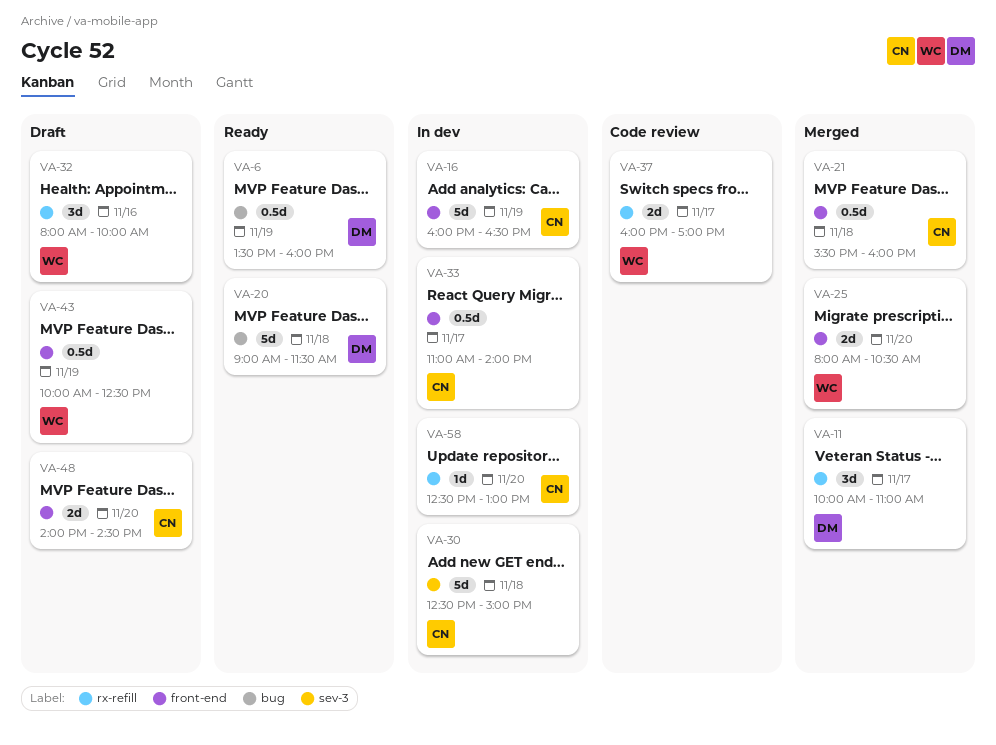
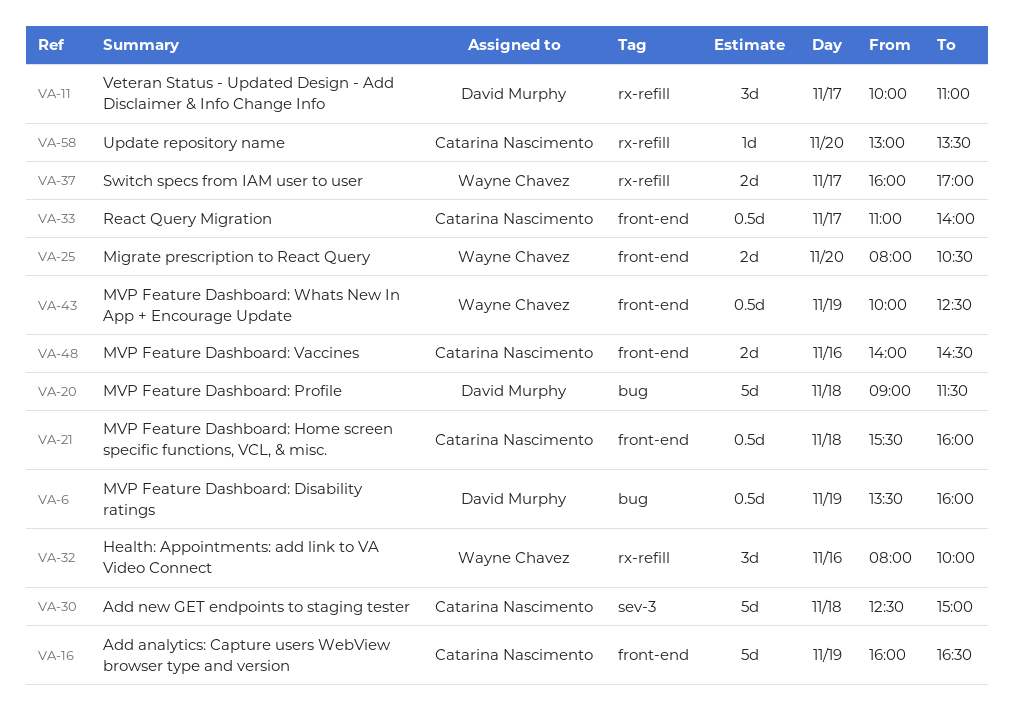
VA-48, day: Nov 20 -> Nov 16
VA-58, begins: 12:30 -> 13:00
VA-58, ends: 13:00 -> 13:30

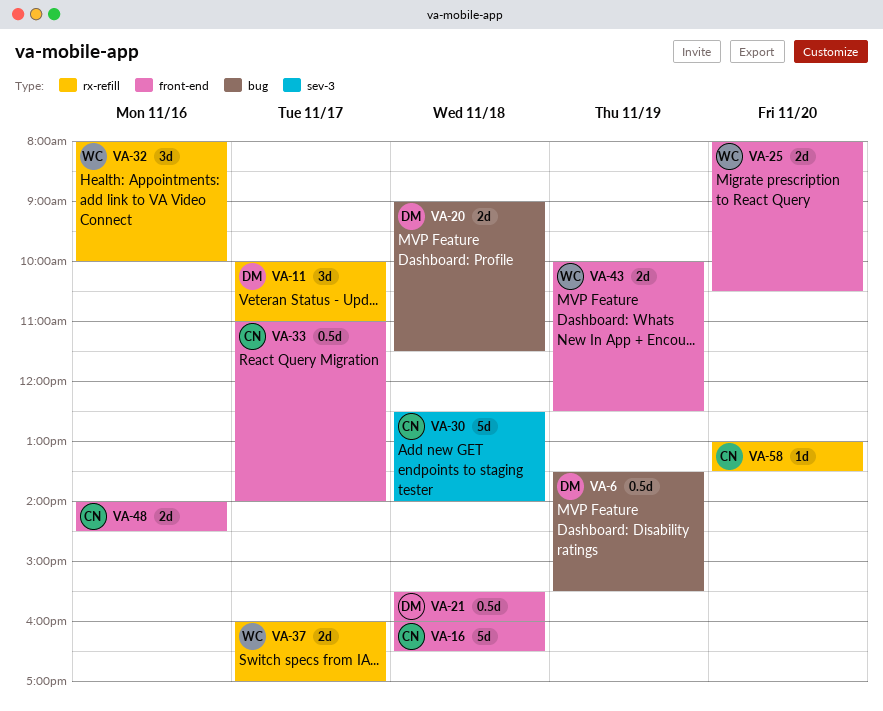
VA-6, ends: 16:00 -> 15:30
VA-16, day: Nov 19 -> Nov 18
VA-20, estimate: 5d -> 2d
VA-21, owner: Catarina Nascimento -> David Murphy
VA-30, ends: 15:00 -> 14:00
VA-43, estimate: 0.5d -> 2d

